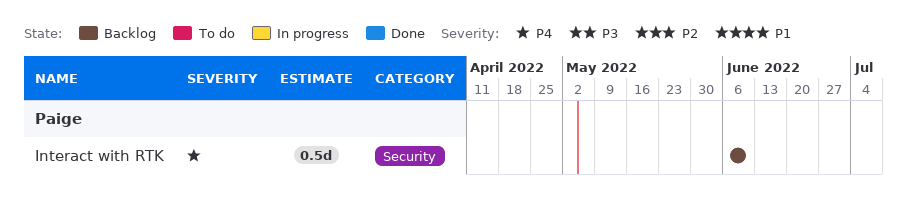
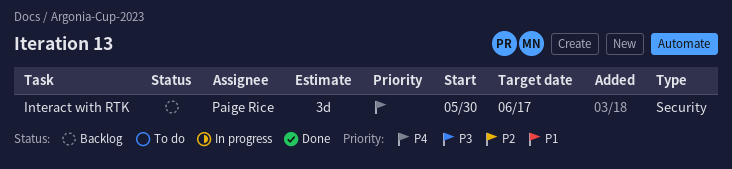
Interact with RTK, estimate: 0.5d -> 3d
Interact with RTK, start: Jun 6 -> May 30
Interact with RTK, due: Jun 10 -> Jun 17

